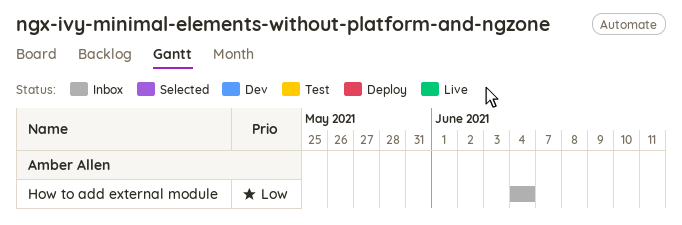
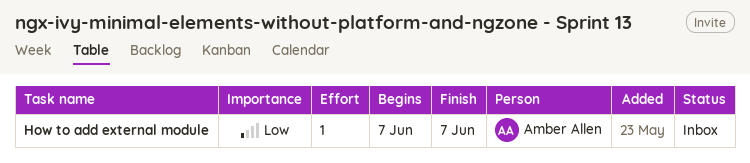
How to add external module, start: Jun 4 -> Jun 7
How to add external module, due: Jun 4 -> Jun 7

